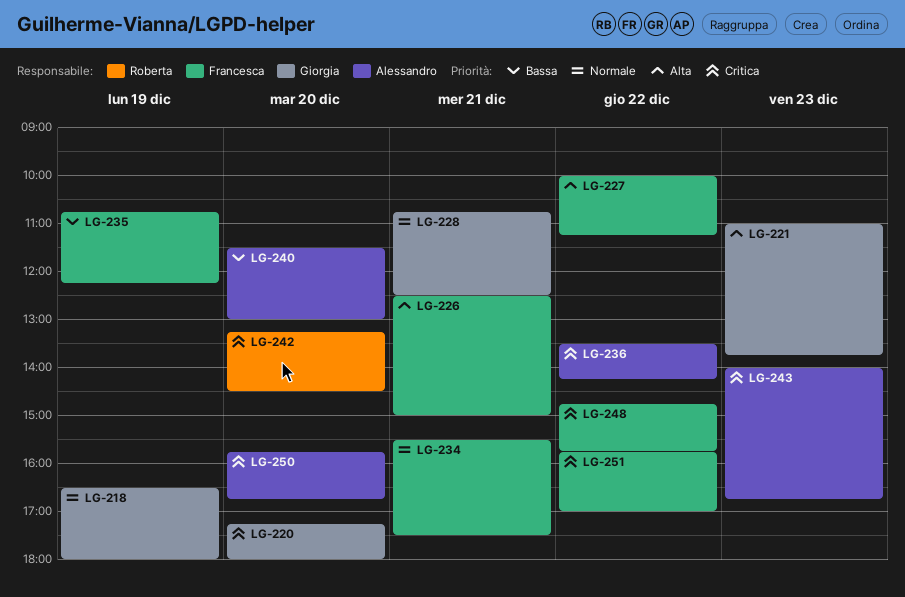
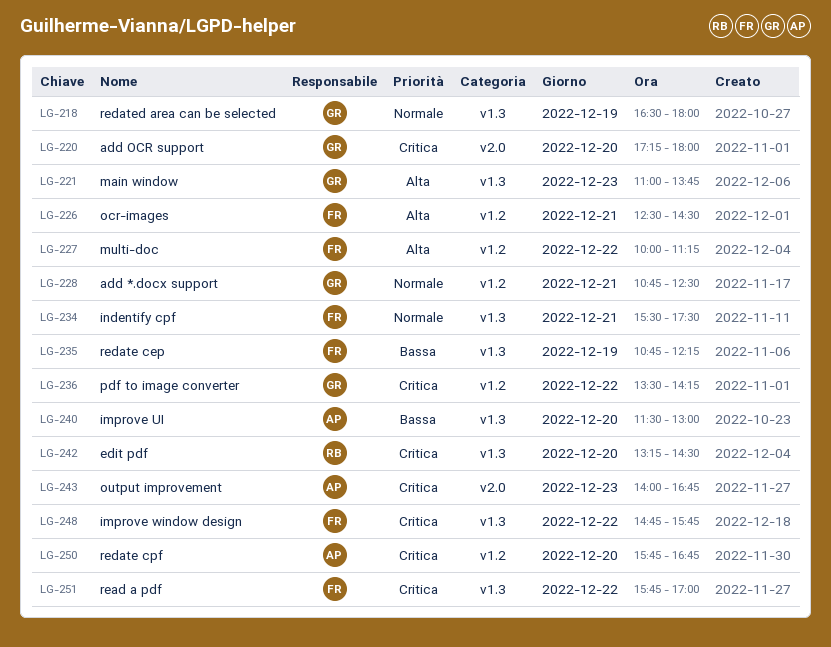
LG-226, ends: 15:00 -> 14:30
LG-236, owner: Alessandro -> Giorgia

